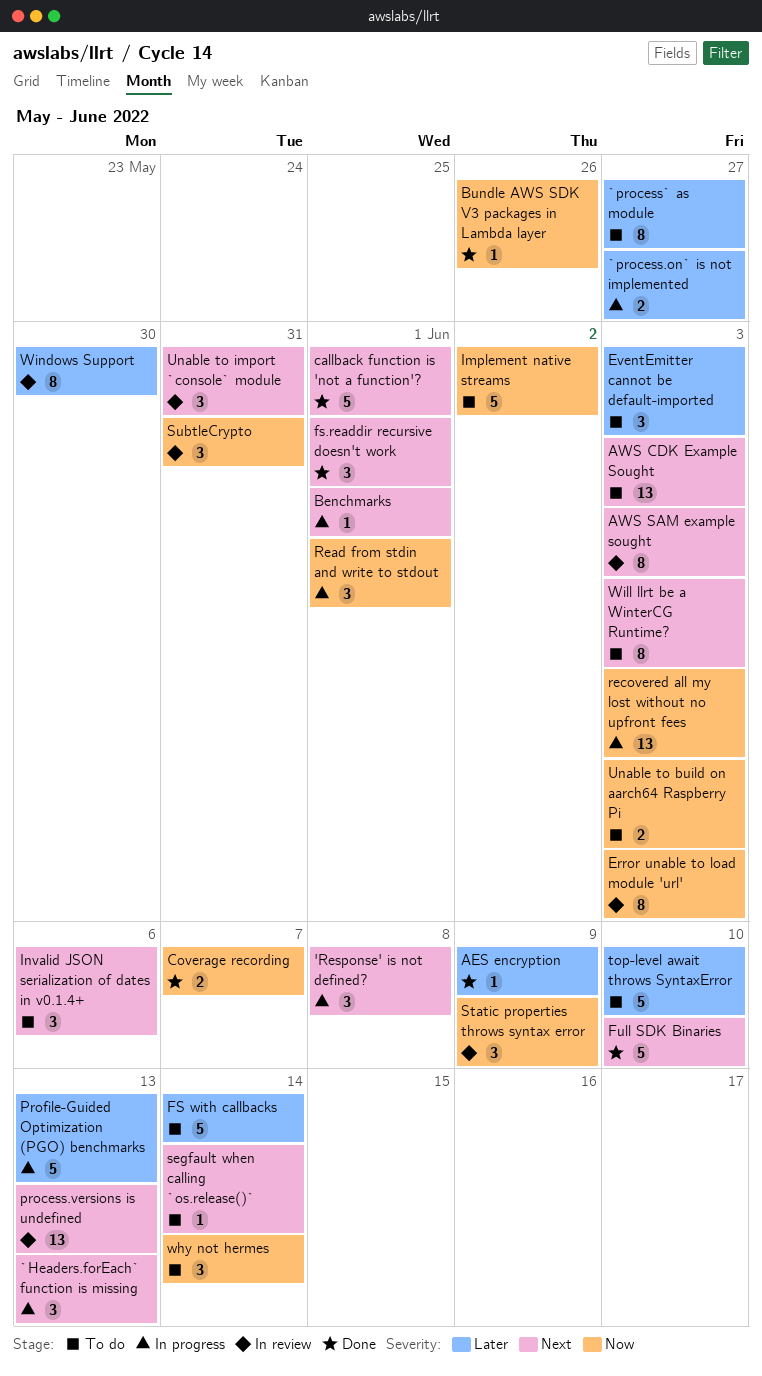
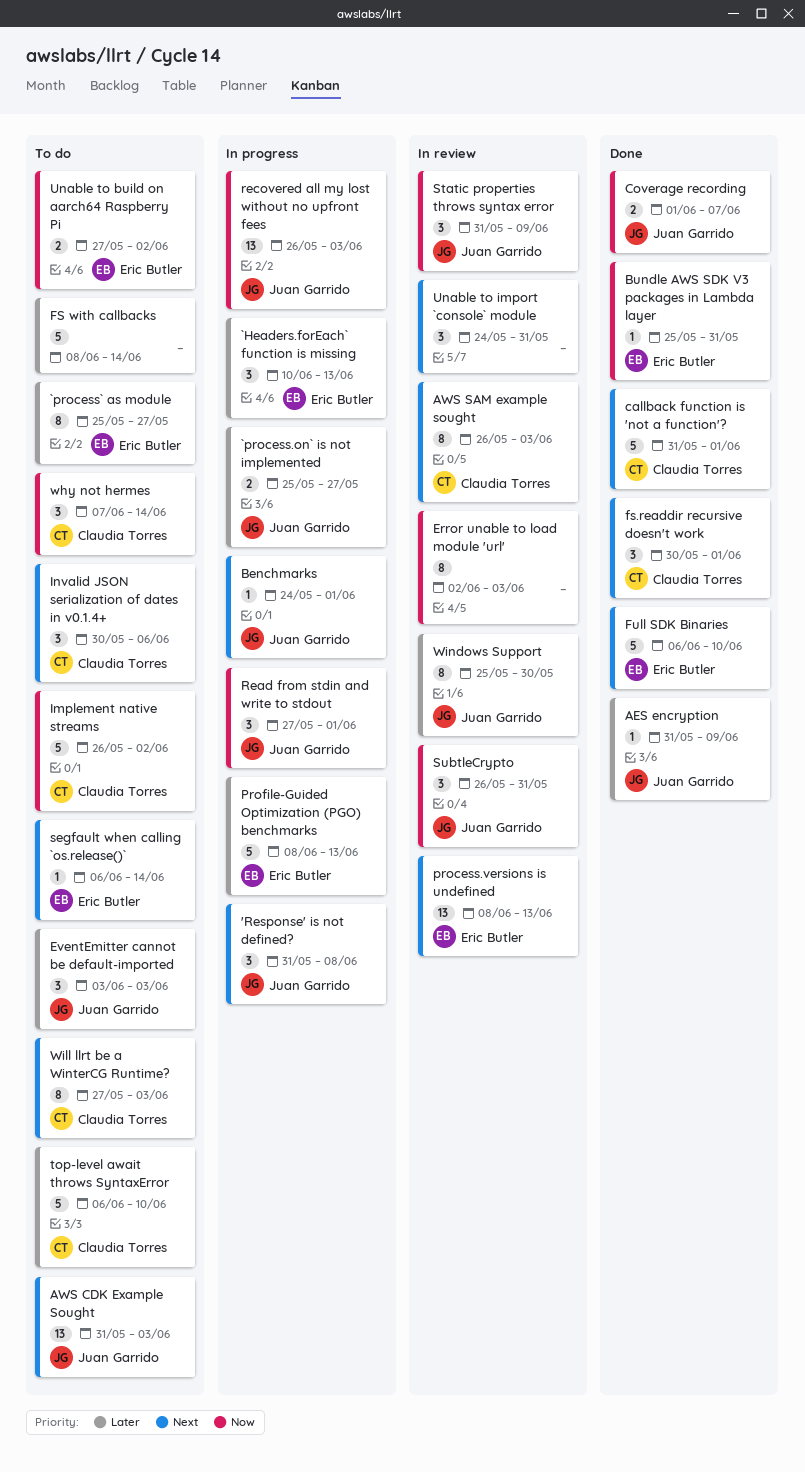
`Headers.forEach` function is missing, priority: Next -> Later
Bundle AWS SDK V3 packages in Lambda layer, due: May 26 -> May 31
Unable to build on aarch64 Raspberry Pi, due: Jun 3 -> Jun 2

